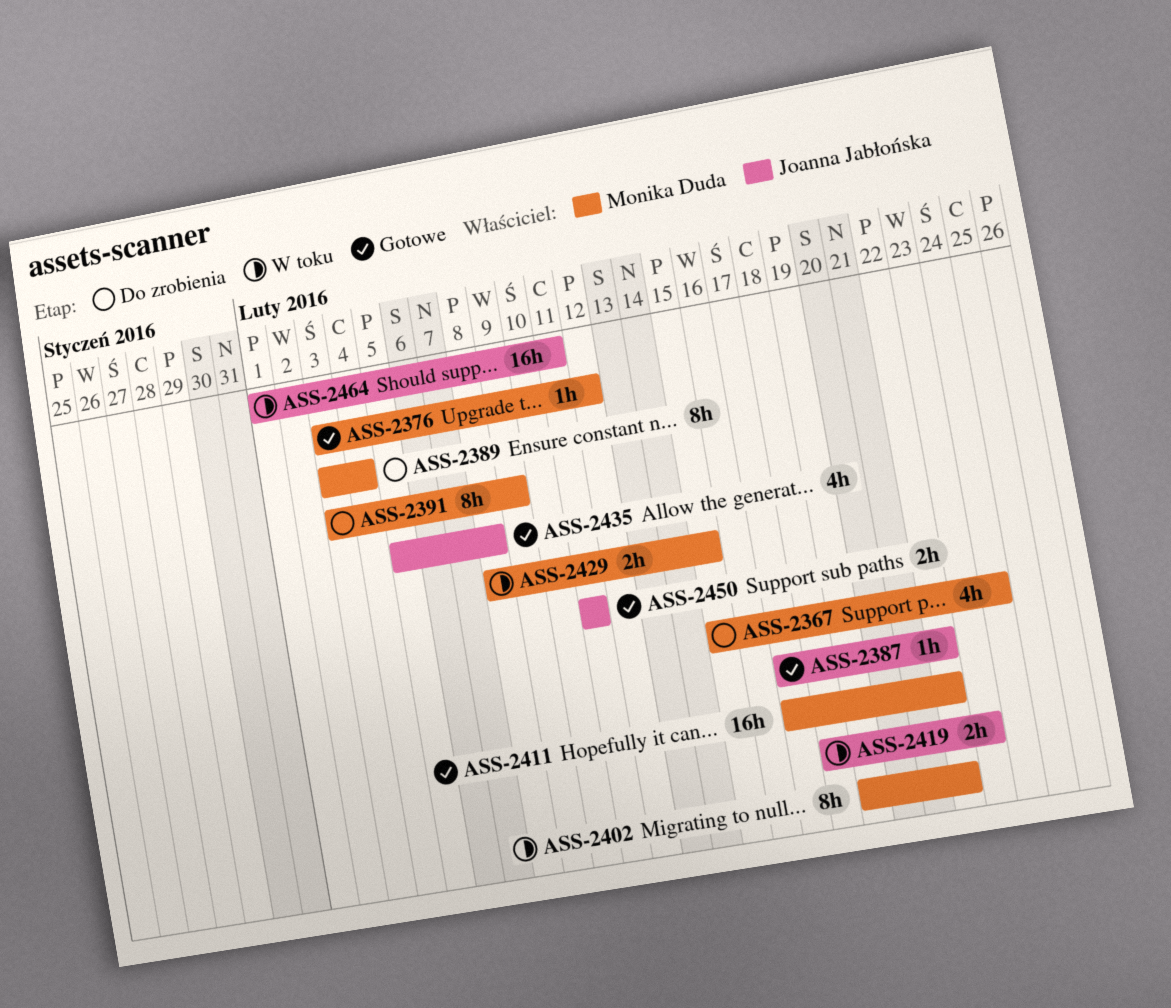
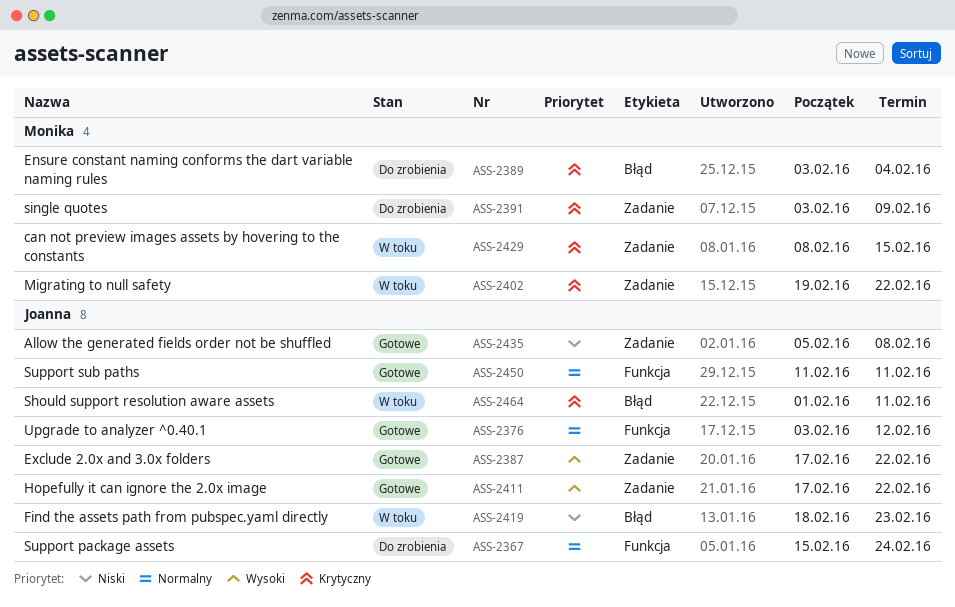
ASS-2367, owner: Monika Duda -> Joanna Jabłońska
ASS-2376, owner: Monika Duda -> Joanna Jabłońska
ASS-2411, owner: Monika Duda -> Joanna Jabłońska

